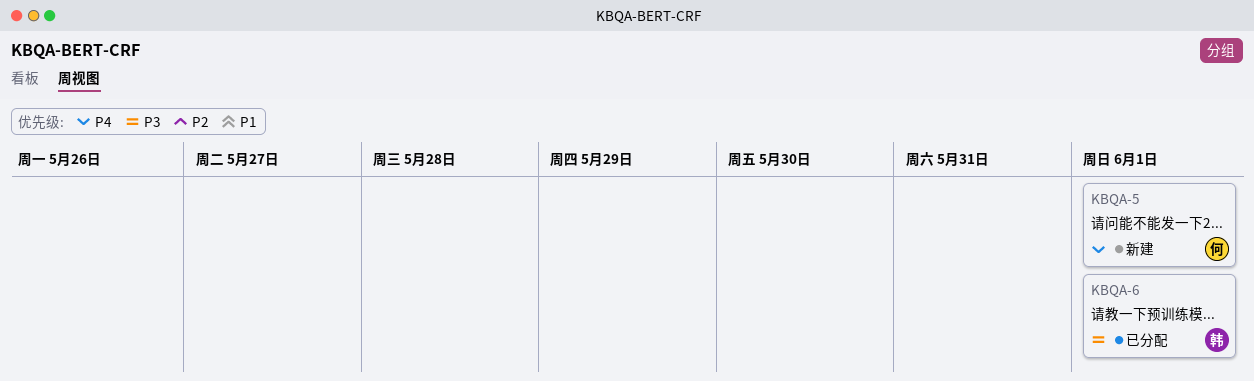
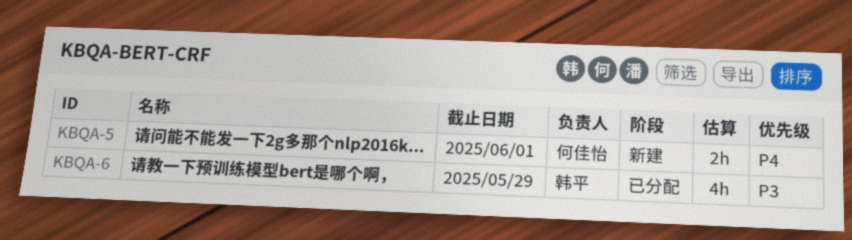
KBQA-6, due: Jun 1 -> May 29

